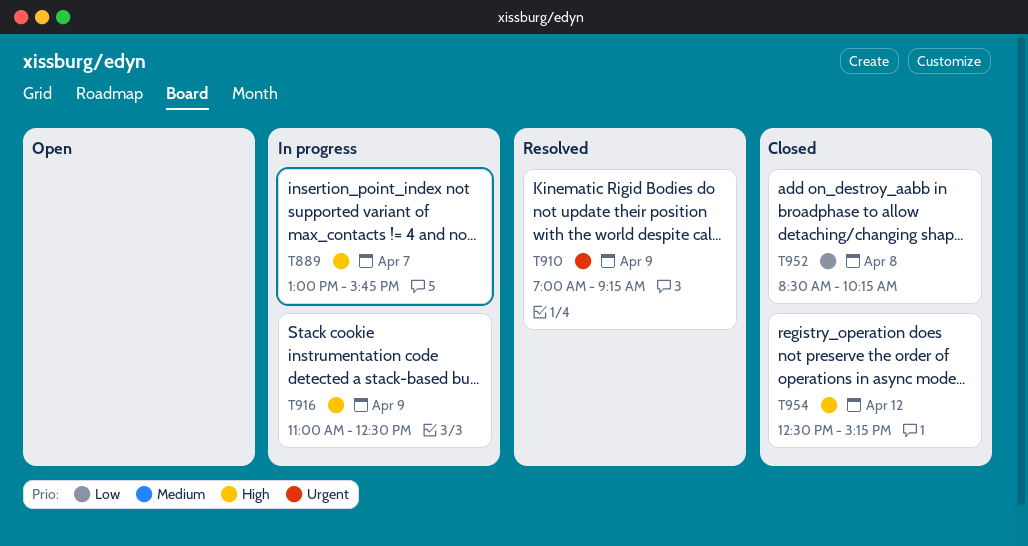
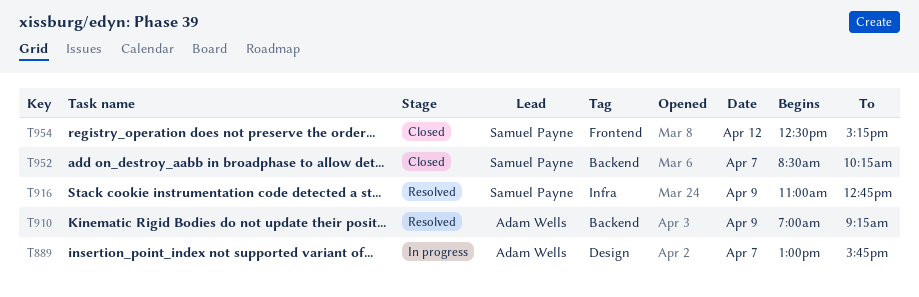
T916, status: In progress -> Resolved
T916, ends: 12:30 -> 12:45
T952, day: Apr 8 -> Apr 7

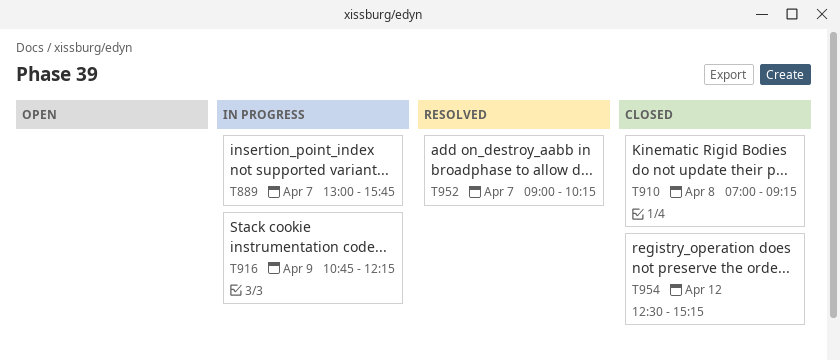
T910, status: Resolved -> Closed
T910, day: Apr 9 -> Apr 8
T916, status: Resolved -> In progress
T916, begins: 11:00 -> 10:45
T916, ends: 12:45 -> 12:15
T952, status: Closed -> Resolved
T952, begins: 08:30 -> 09:00

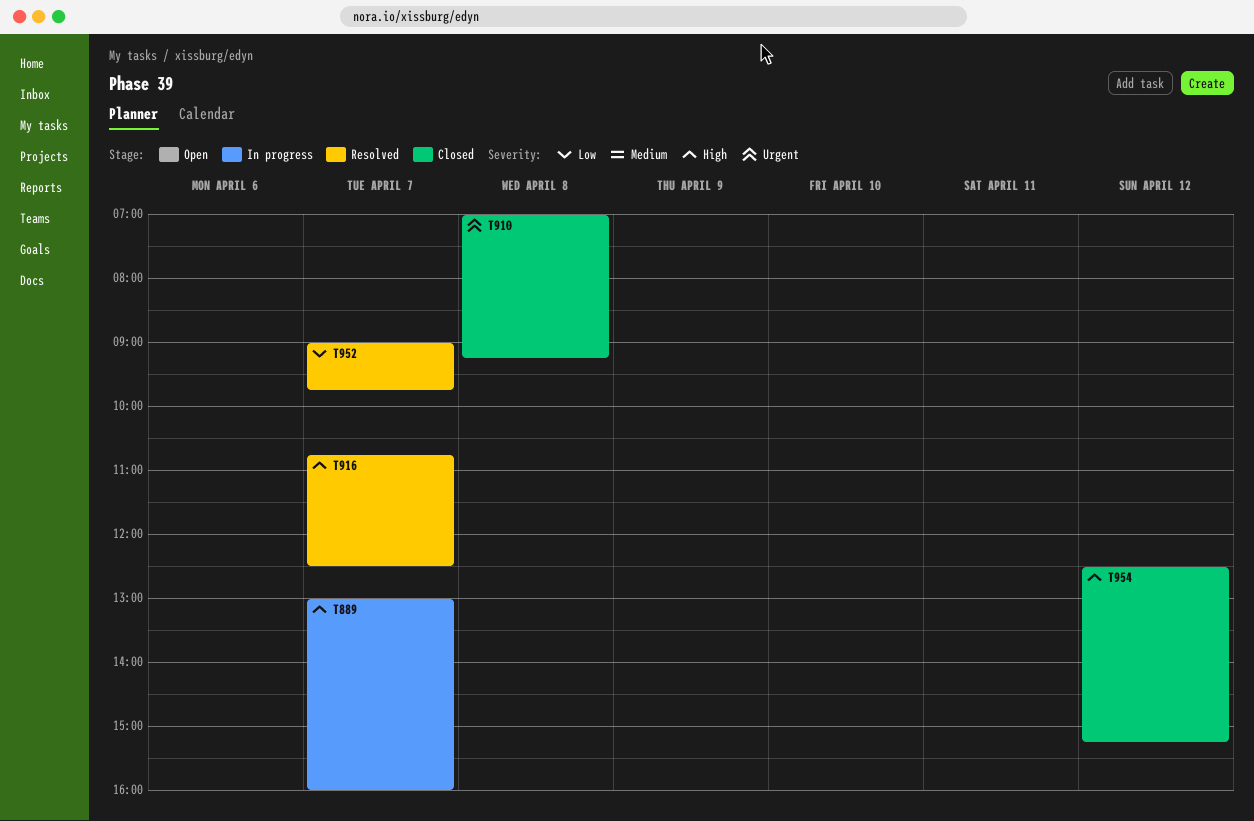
T889, ends: 15:45 -> 16:00
T916, status: In progress -> Resolved
T916, day: Apr 9 -> Apr 7
T916, ends: 12:15 -> 12:30
T952, ends: 10:15 -> 09:45

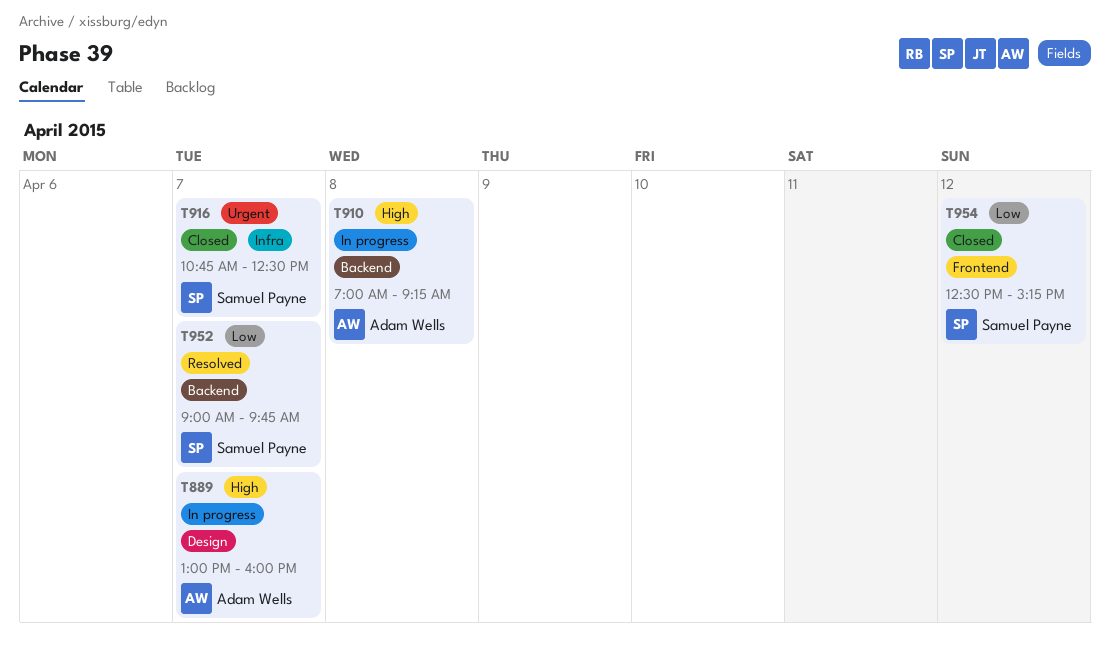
T910, status: Closed -> In progress
T910, priority: Urgent -> High
T916, status: Resolved -> Closed
T916, priority: High -> Urgent
T954, priority: High -> Low

